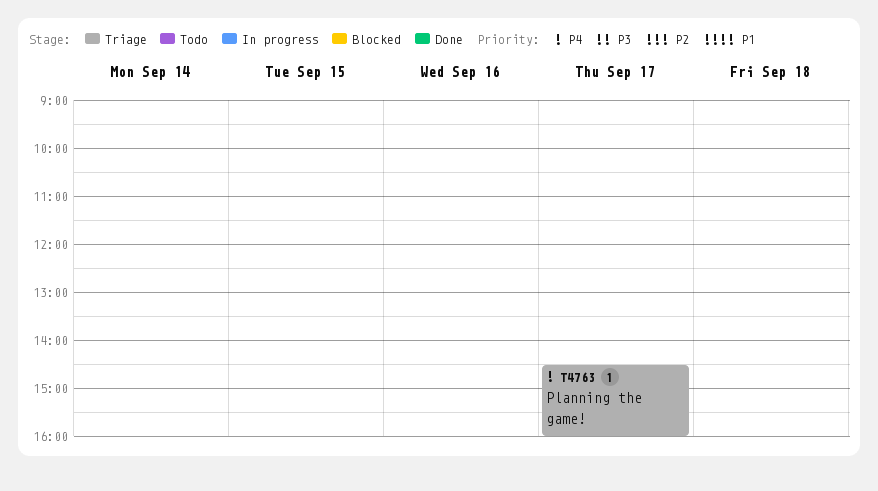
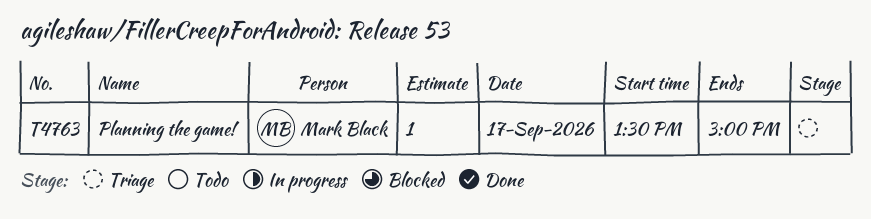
T4763, begins: 14:30 -> 13:30
T4763, ends: 16:00 -> 15:00

